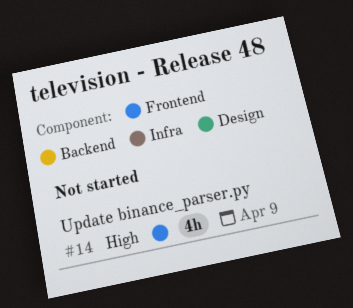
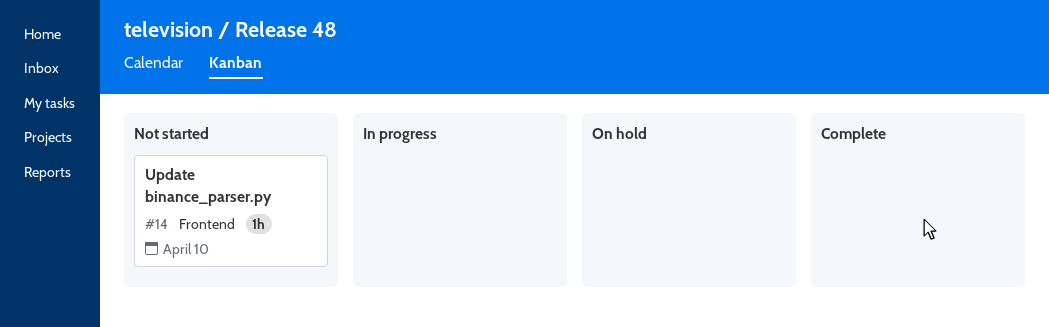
#14, estimate: 4h -> 1h
#14, due: Apr 9 -> Apr 10

